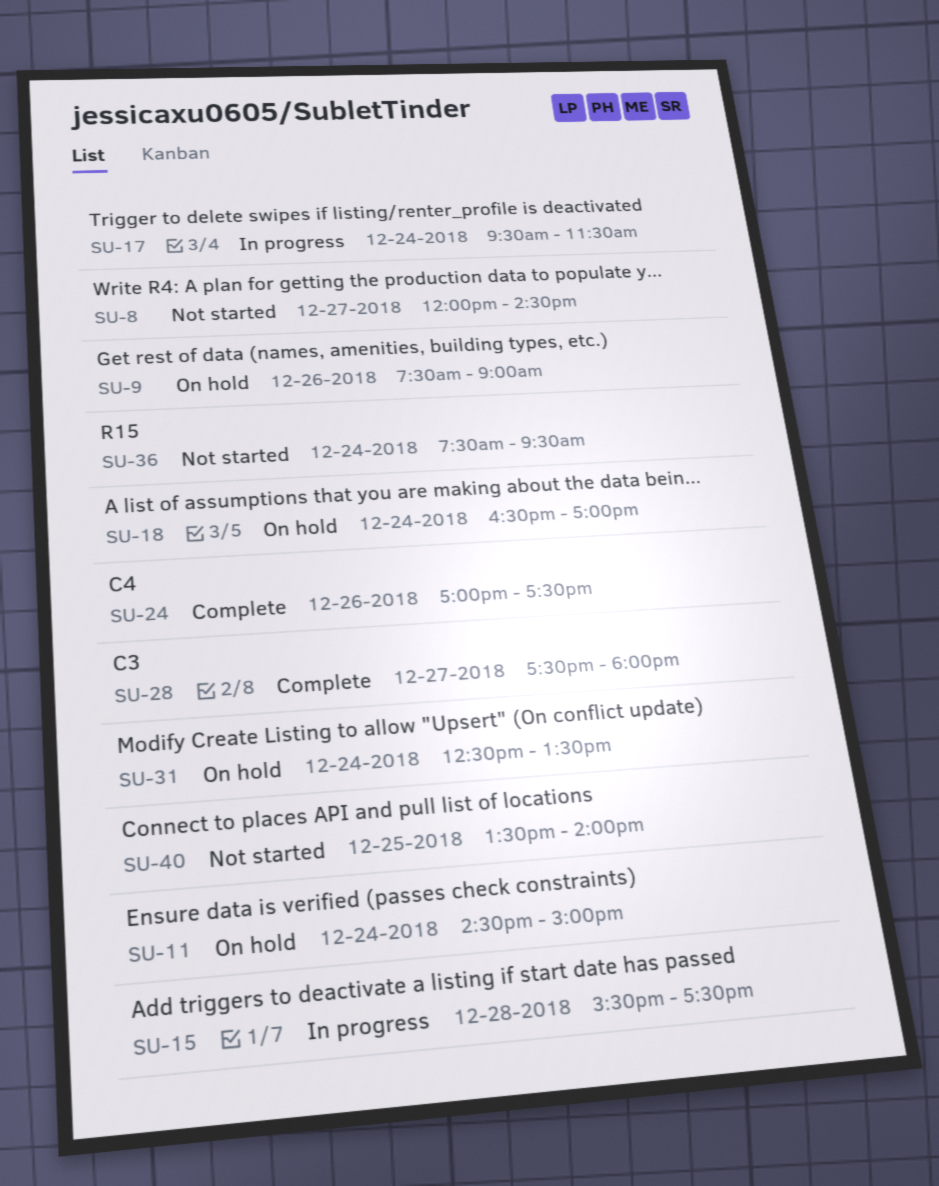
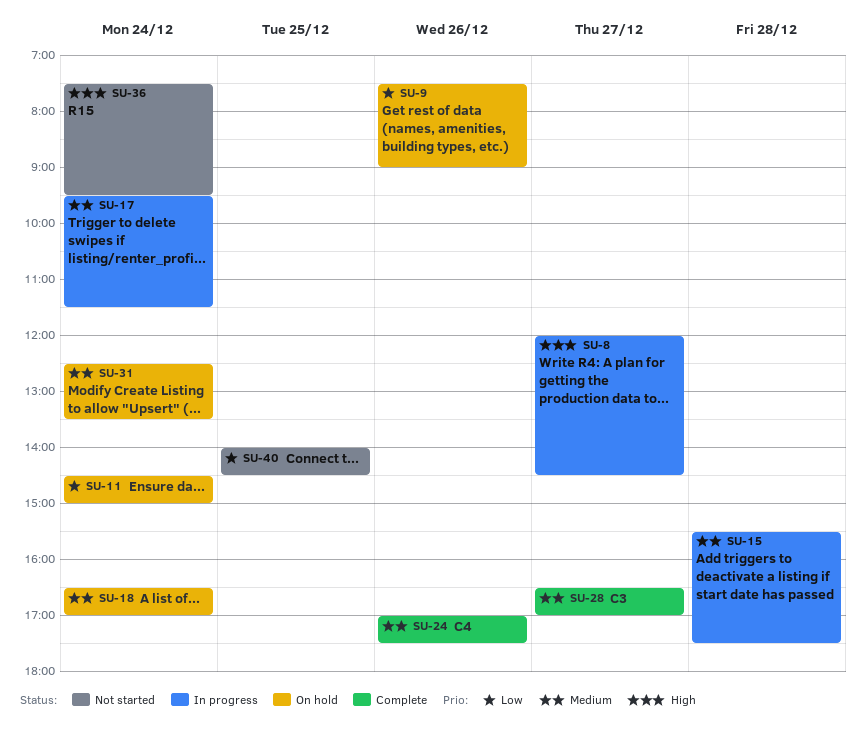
SU-8, status: Not started -> In progress
SU-28, begins: 17:30 -> 16:30
SU-28, ends: 18:00 -> 17:00
SU-40, begins: 13:30 -> 14:00
SU-40, ends: 14:00 -> 14:30

